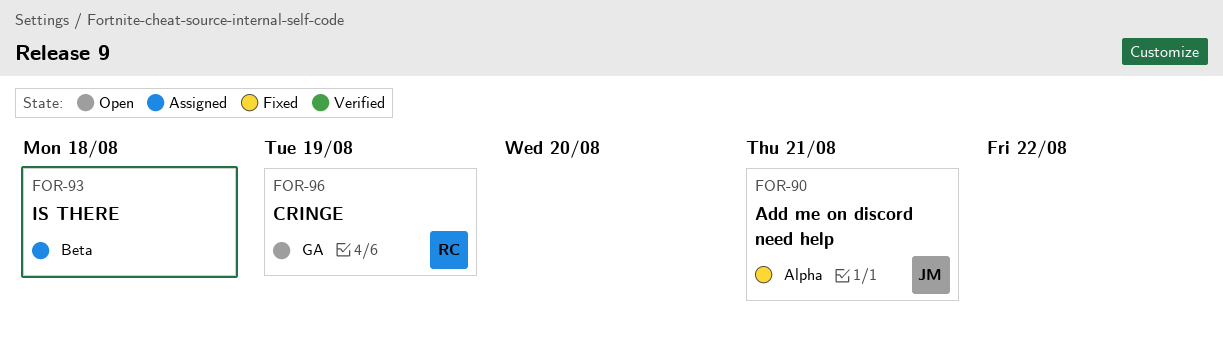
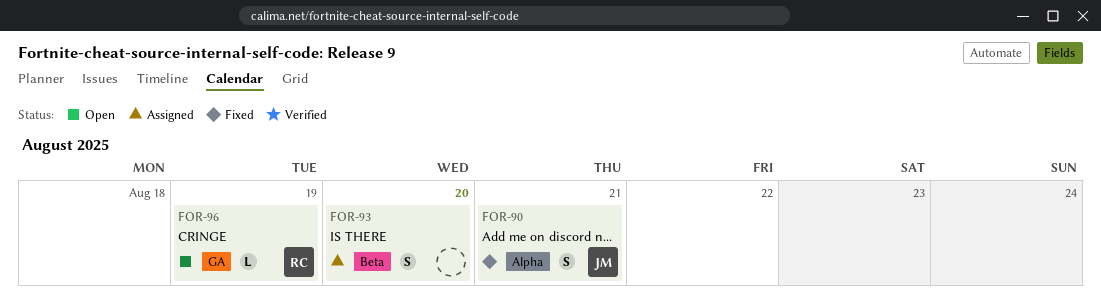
FOR-93, due: Aug 18 -> Aug 20

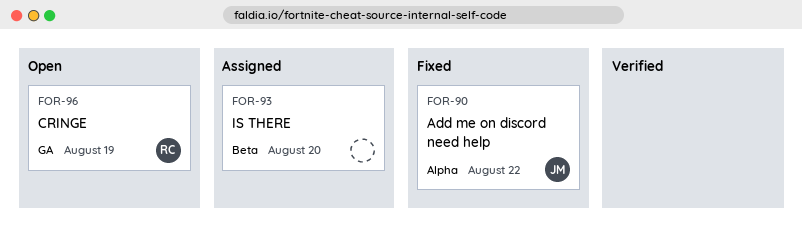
FOR-90, due: Aug 21 -> Aug 22

